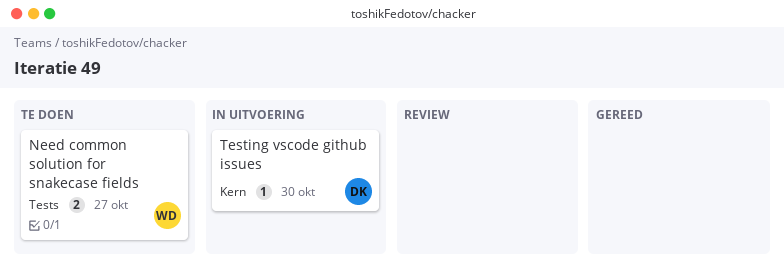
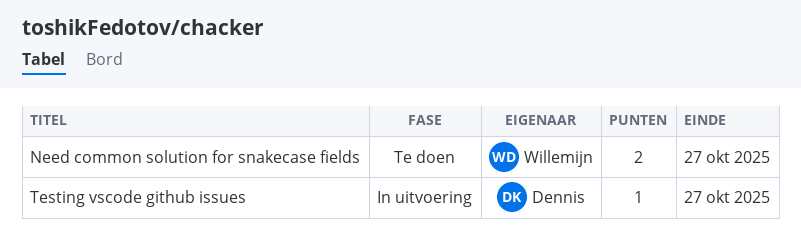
Testing vscode github issues, due: Oct 30 -> Oct 27

